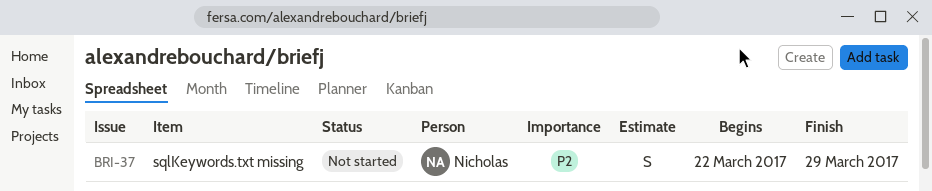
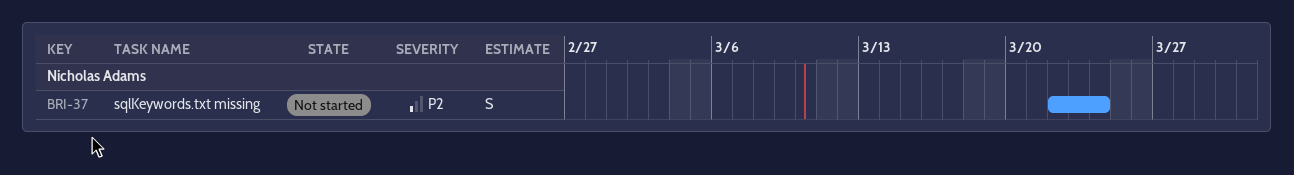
BRI-37, due: Mar 29 -> Mar 24

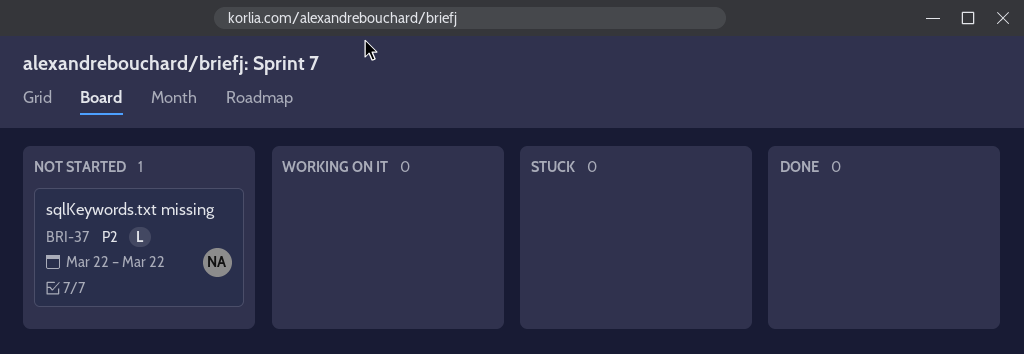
BRI-37, estimate: S -> L
BRI-37, due: Mar 24 -> Mar 22

